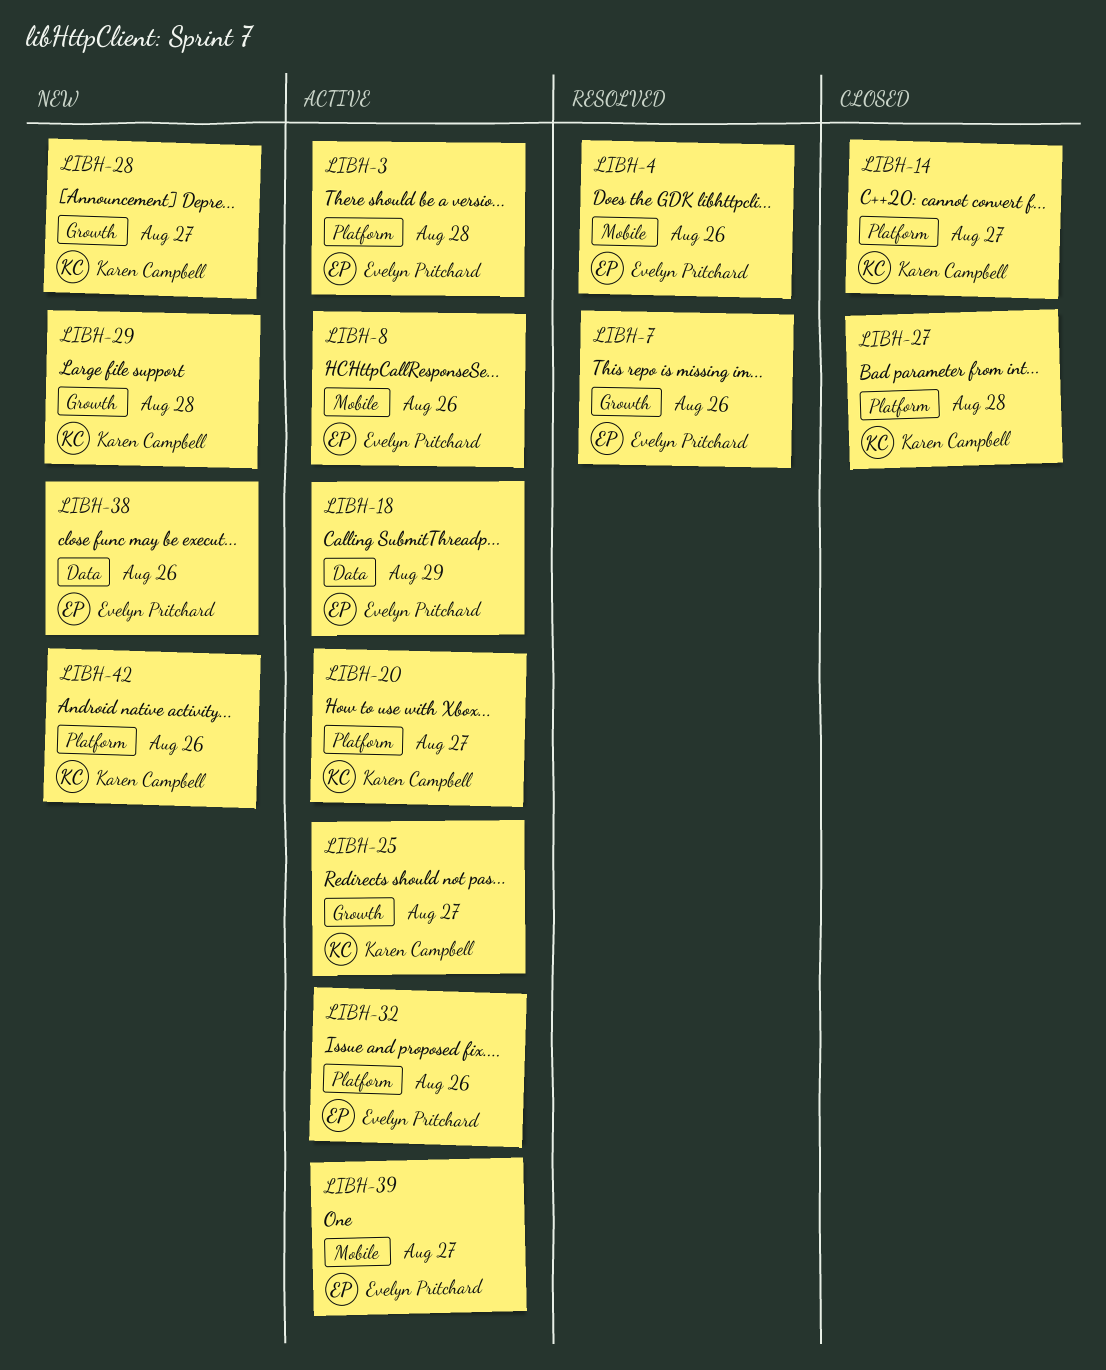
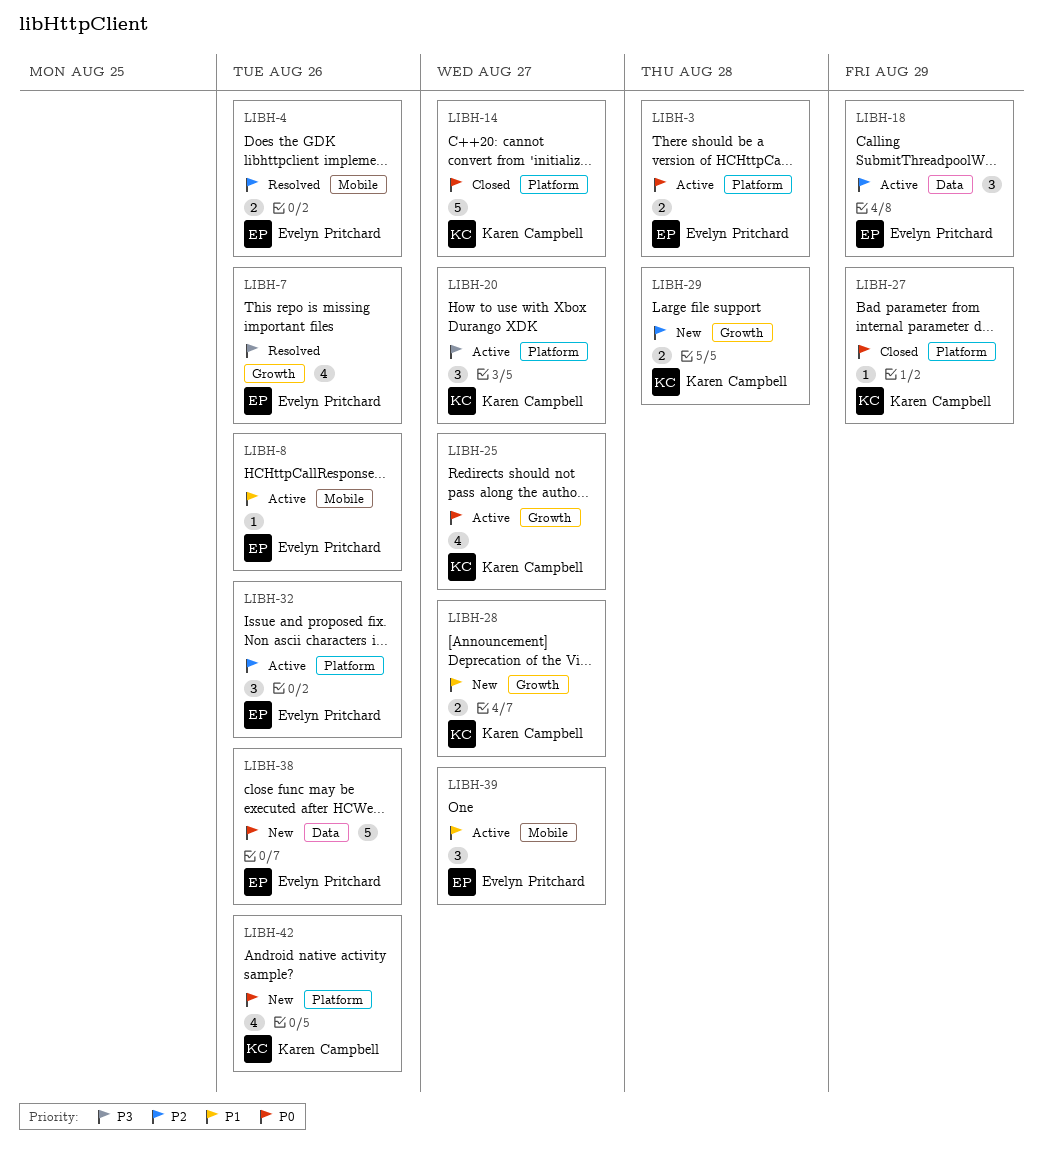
LIBH-27, due: Aug 28 -> Aug 29

